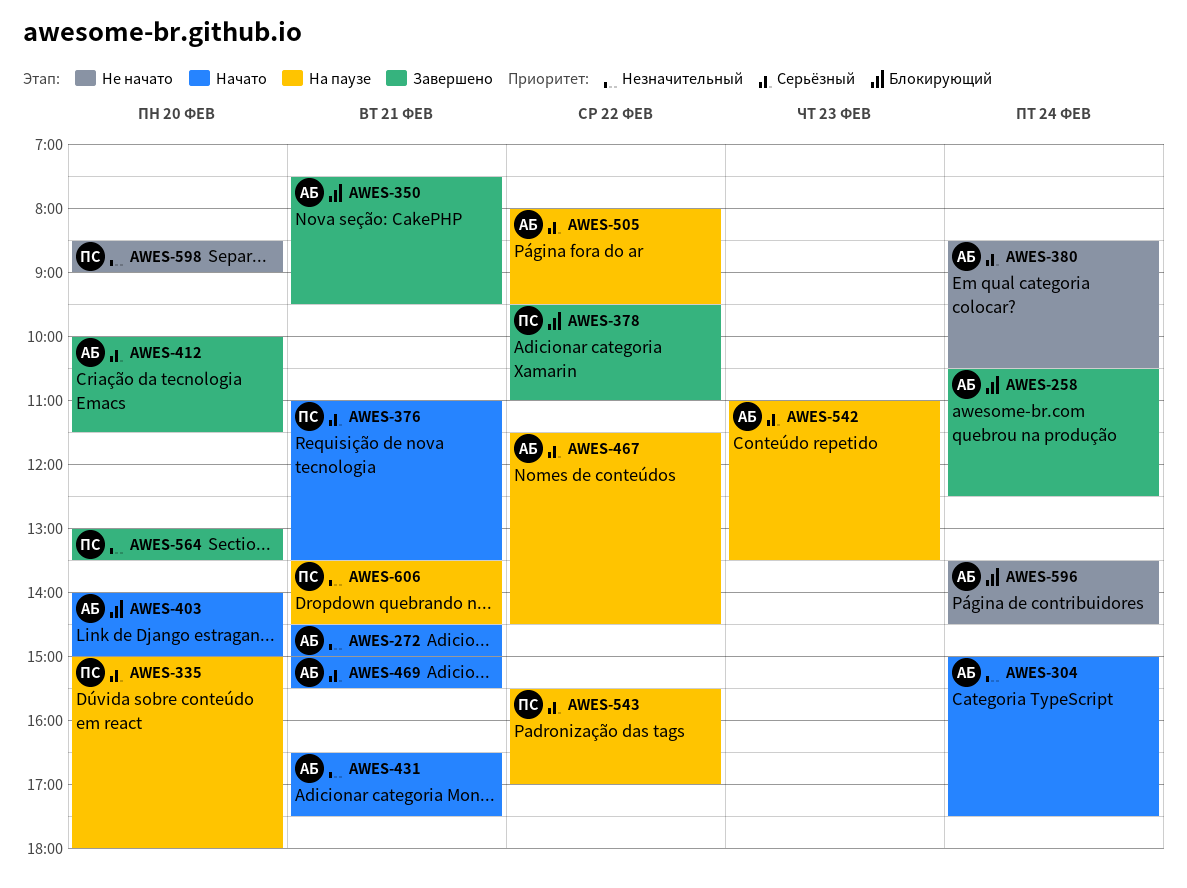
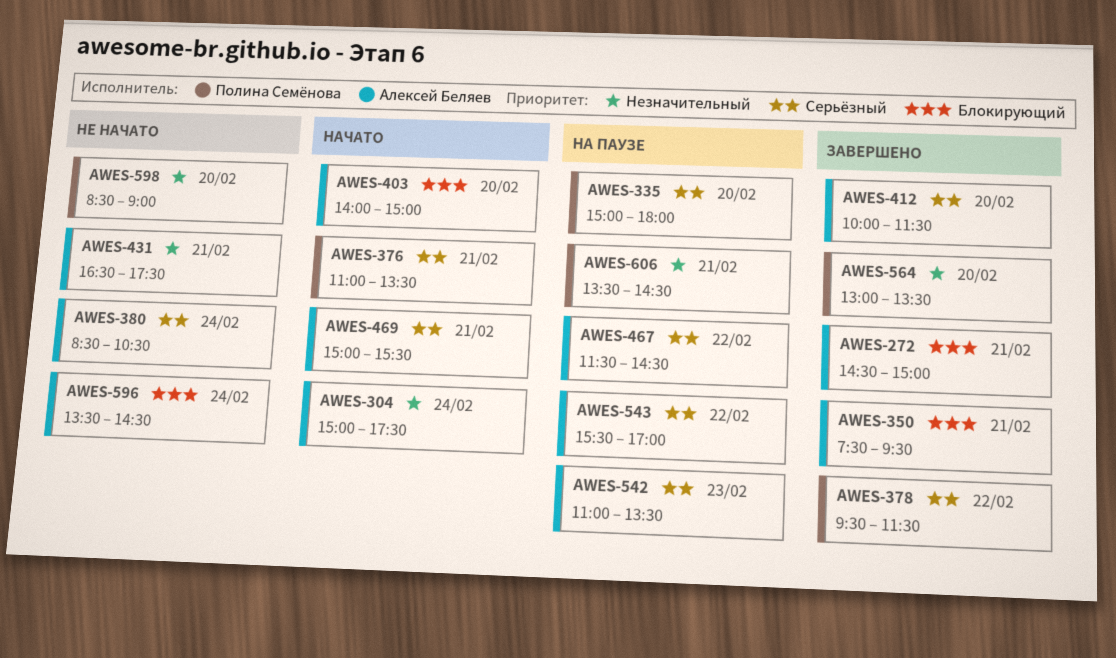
AWES-258: present -> none
AWES-272, status: Начато -> Завершено
AWES-272, priority: Незначительный -> Блокирующий
AWES-378, priority: Блокирующий -> Серьёзный
AWES-378, ends: 11:00 -> 11:30
AWES-431, status: Начато -> Не начато
AWES-505: present -> none
AWES-543, owner: Полина Семёнова -> Алексей Беляев

